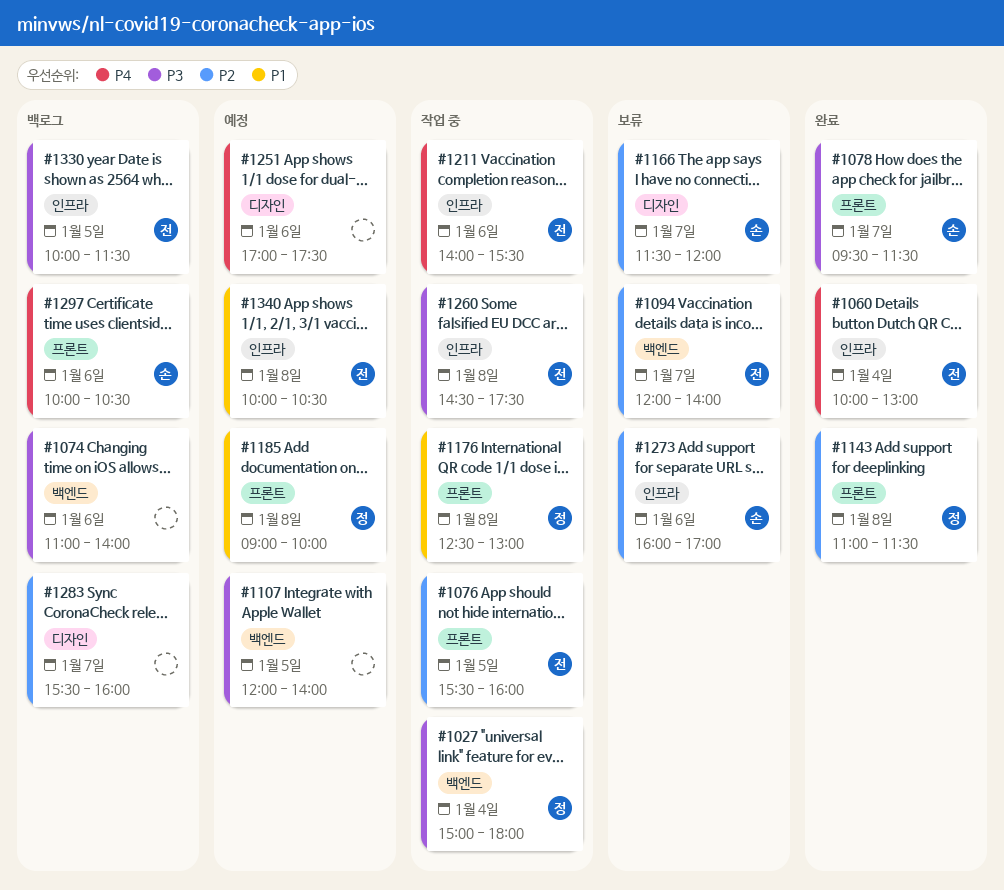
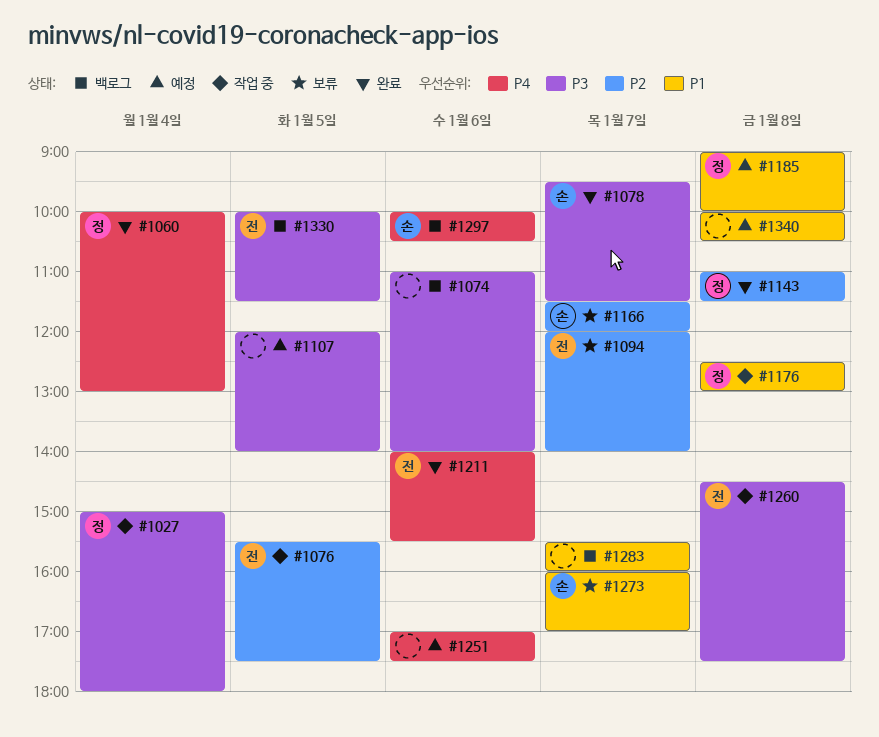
#1060, owner: 전 -> 정
#1076, ends: 16:00 -> 17:30
#1211, status: 작업 중 -> 완료
#1273, priority: P2 -> P1
#1273, day: Jan 6 -> Jan 7
#1283, priority: P2 -> P1
#1340, owner: 전 -> none

